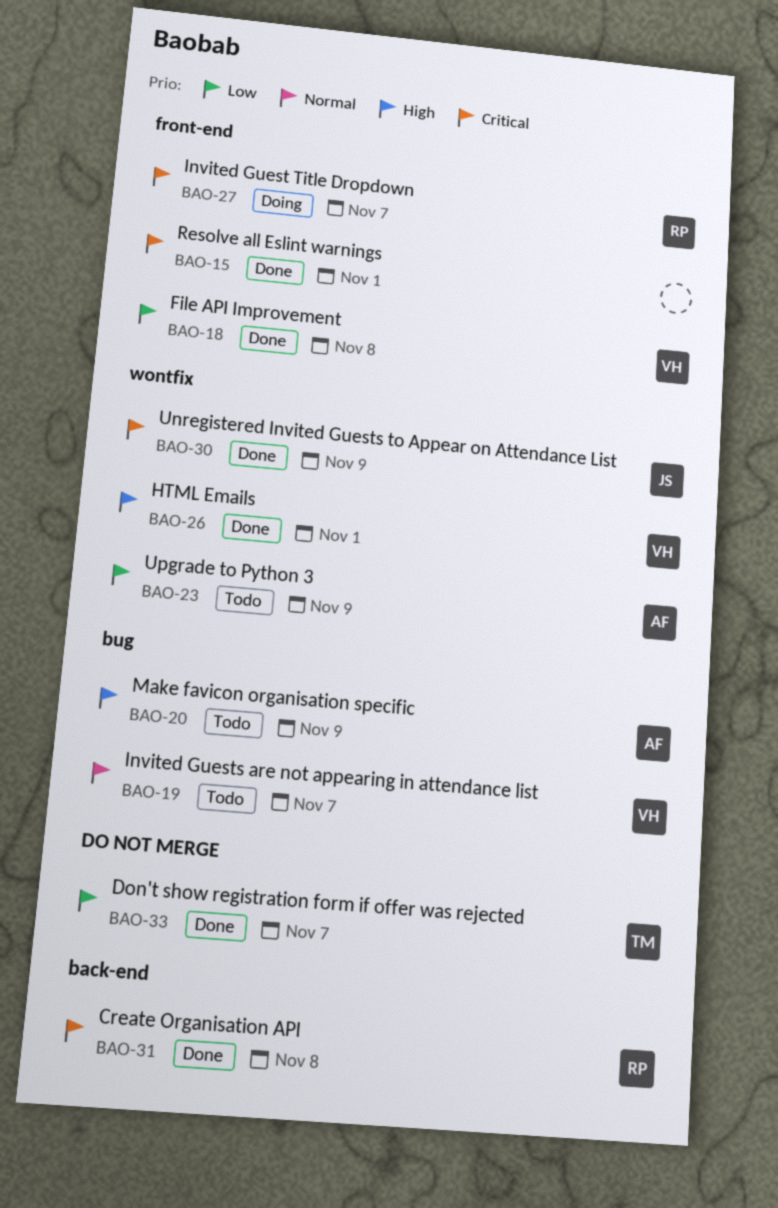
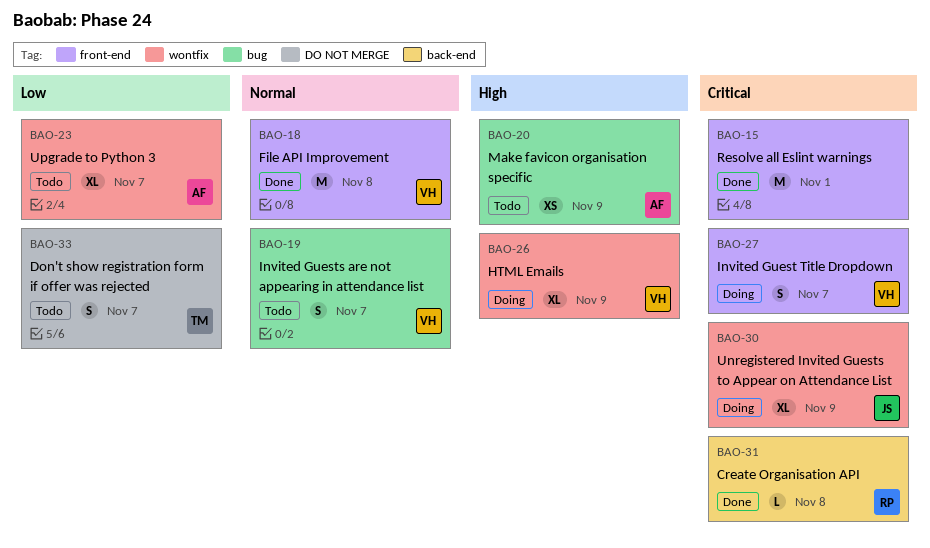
BAO-18, priority: Low -> Normal
BAO-23, due: Nov 9 -> Nov 7
BAO-26, status: Done -> Doing
BAO-26, due: Nov 1 -> Nov 9
BAO-27, owner: RP -> VH
BAO-30, status: Done -> Doing
BAO-33, status: Done -> Todo

